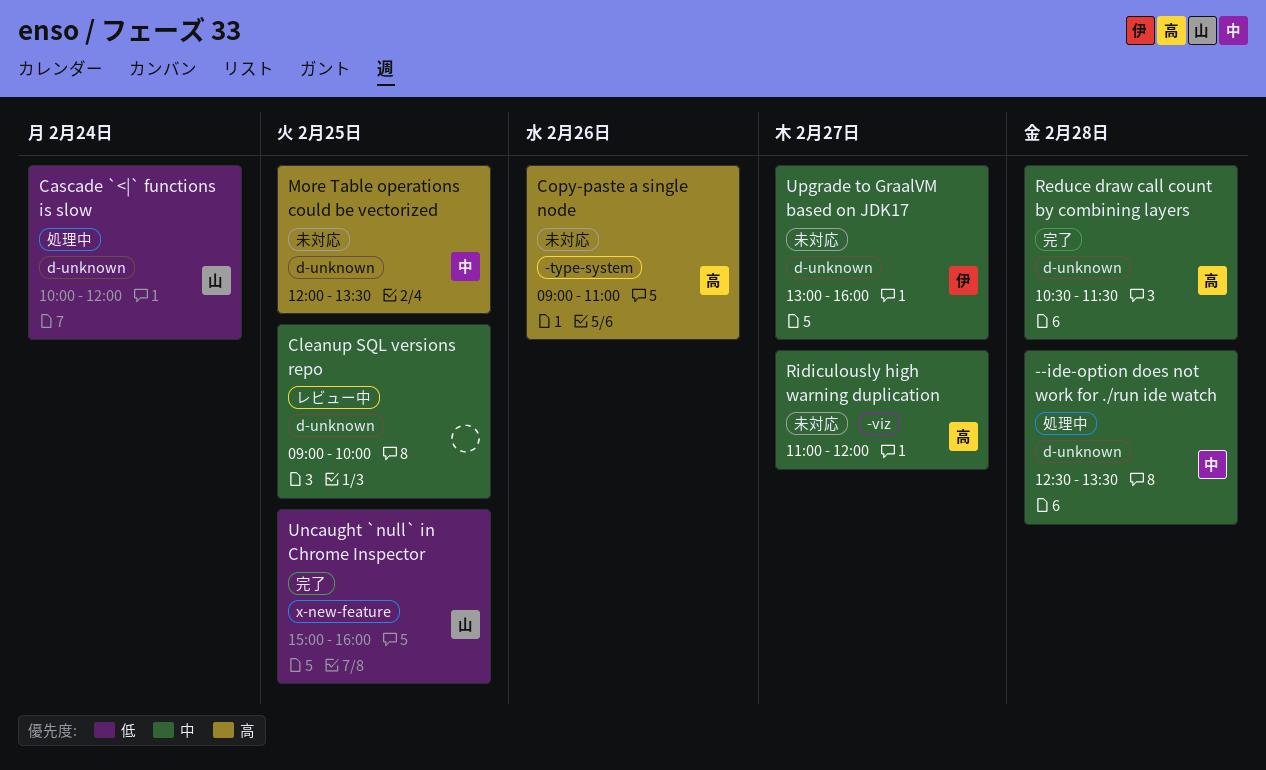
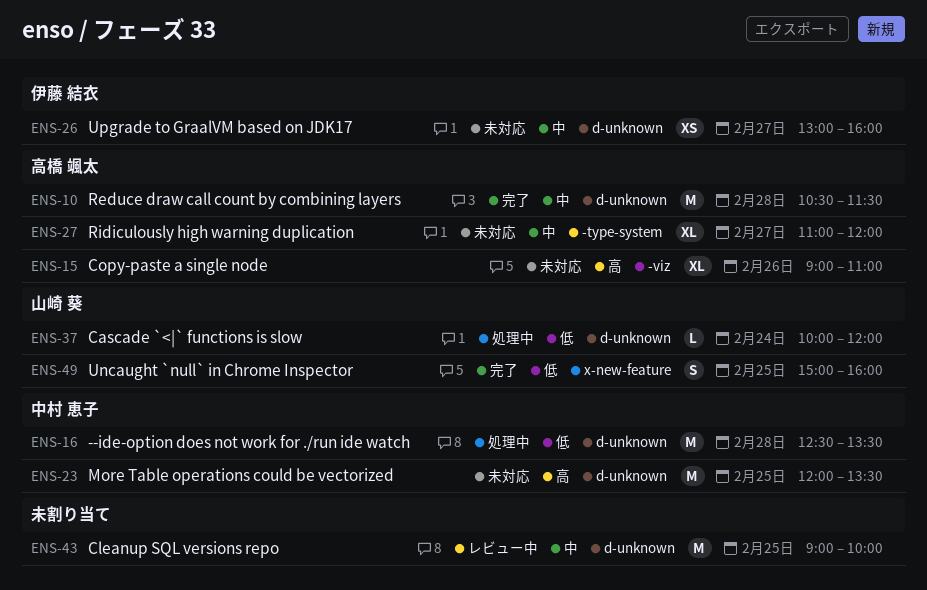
--ide-option does not work for ./run ide watch, priority: 中 -> 低
Copy-paste a single node, label: -type-system -> -viz
Ridiculously high warning duplication, label: -viz -> -type-system

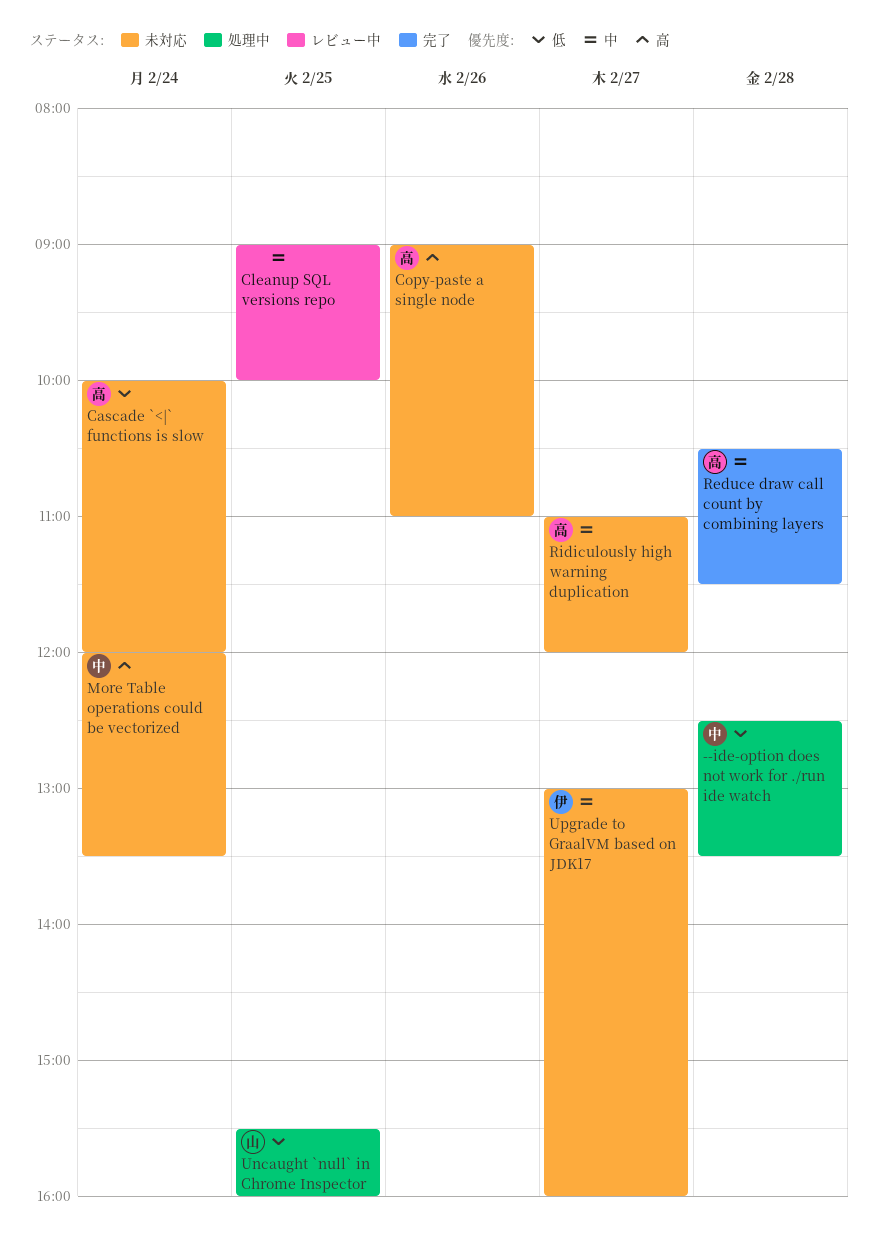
Cascade `<|` functions is slow, status: 処理中 -> 未対応
Cascade `<|` functions is slow, owner: 山崎 葵 -> 高橋 颯太
More Table operations could be vectorized, day: Feb 25 -> Feb 24
Uncaught `null` in Chrome Inspector, status: 完了 -> 処理中
Uncaught `null` in Chrome Inspector, begins: 15:00 -> 15:30

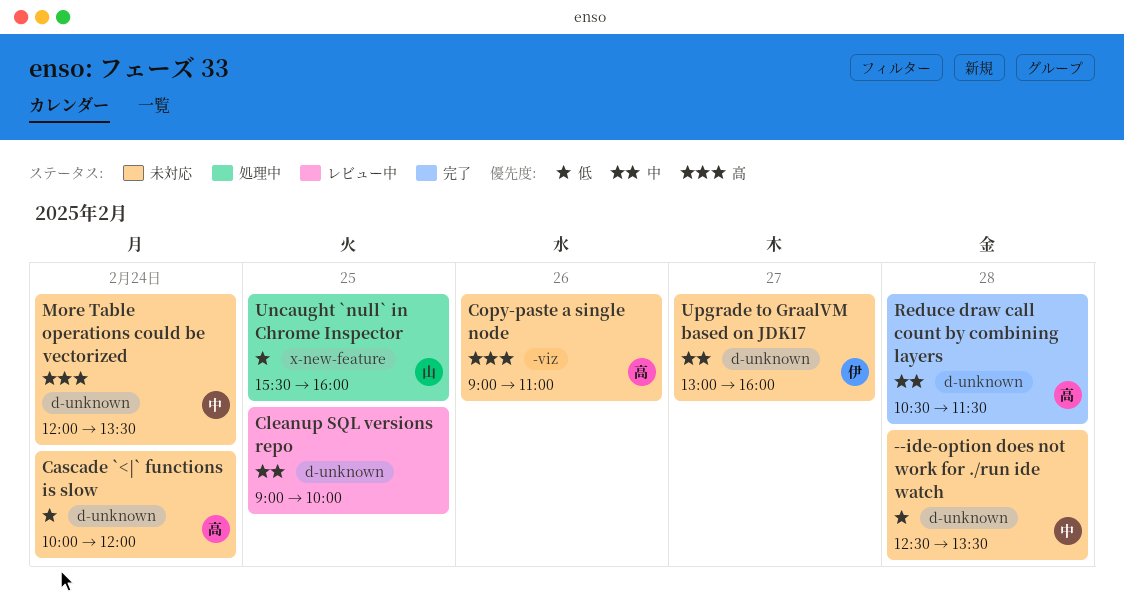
--ide-option does not work for ./run ide watch, status: 処理中 -> 未対応
Ridiculously high warning duplication: present -> none

